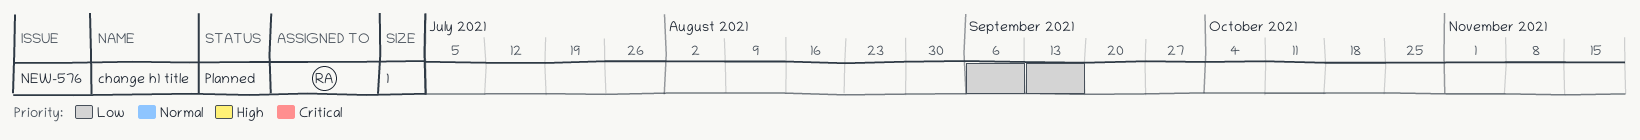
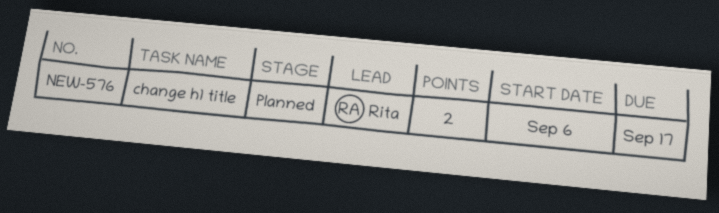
NEW-576, estimate: 1 -> 2

